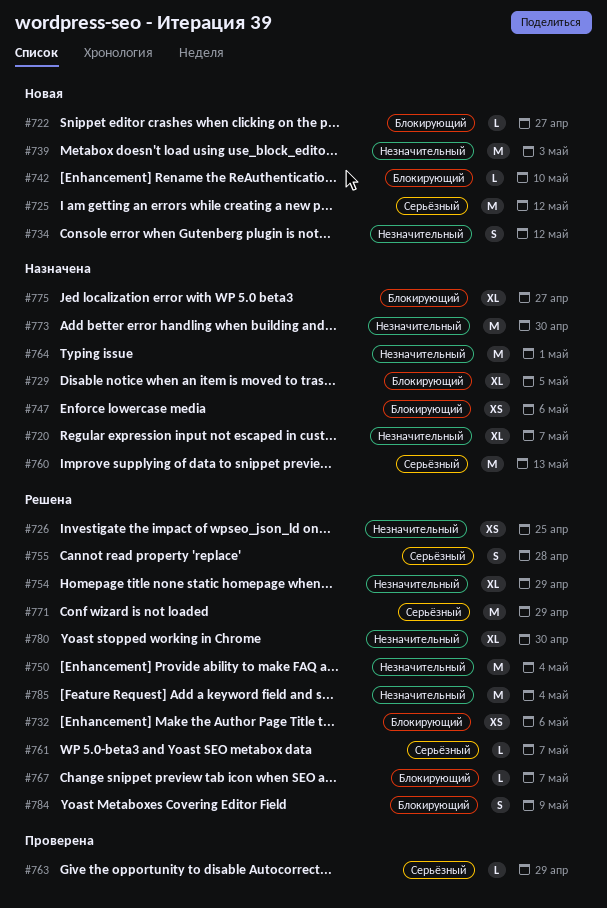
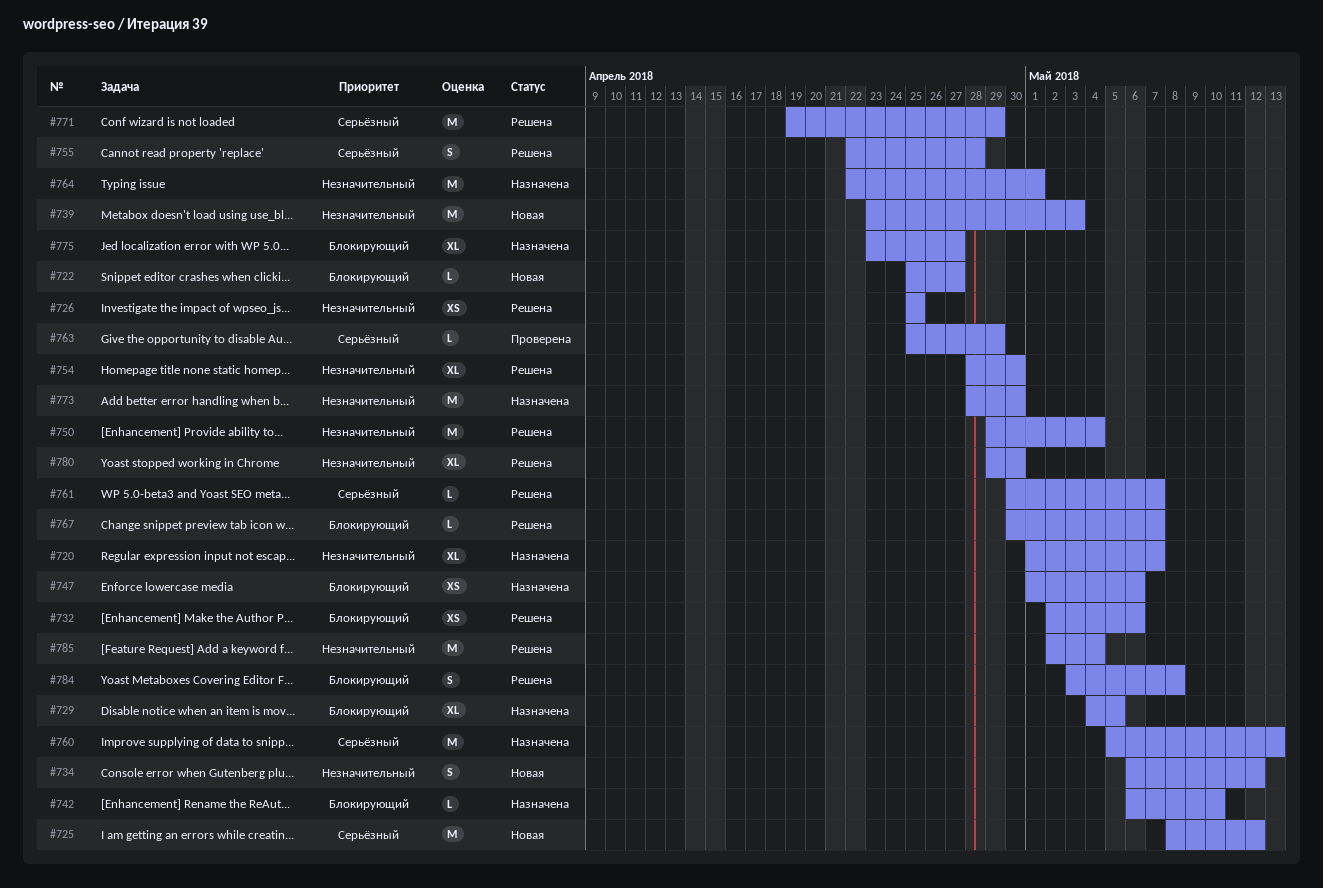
#742, status: Новая -> Назначена
#754, due: Apr 29 -> Apr 30
#784, due: May 9 -> May 8

